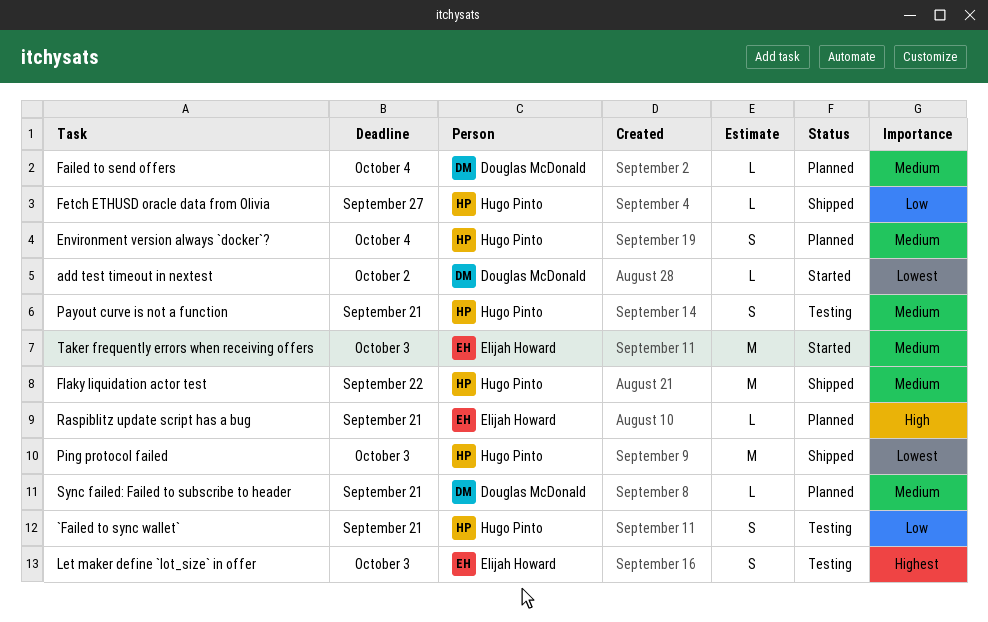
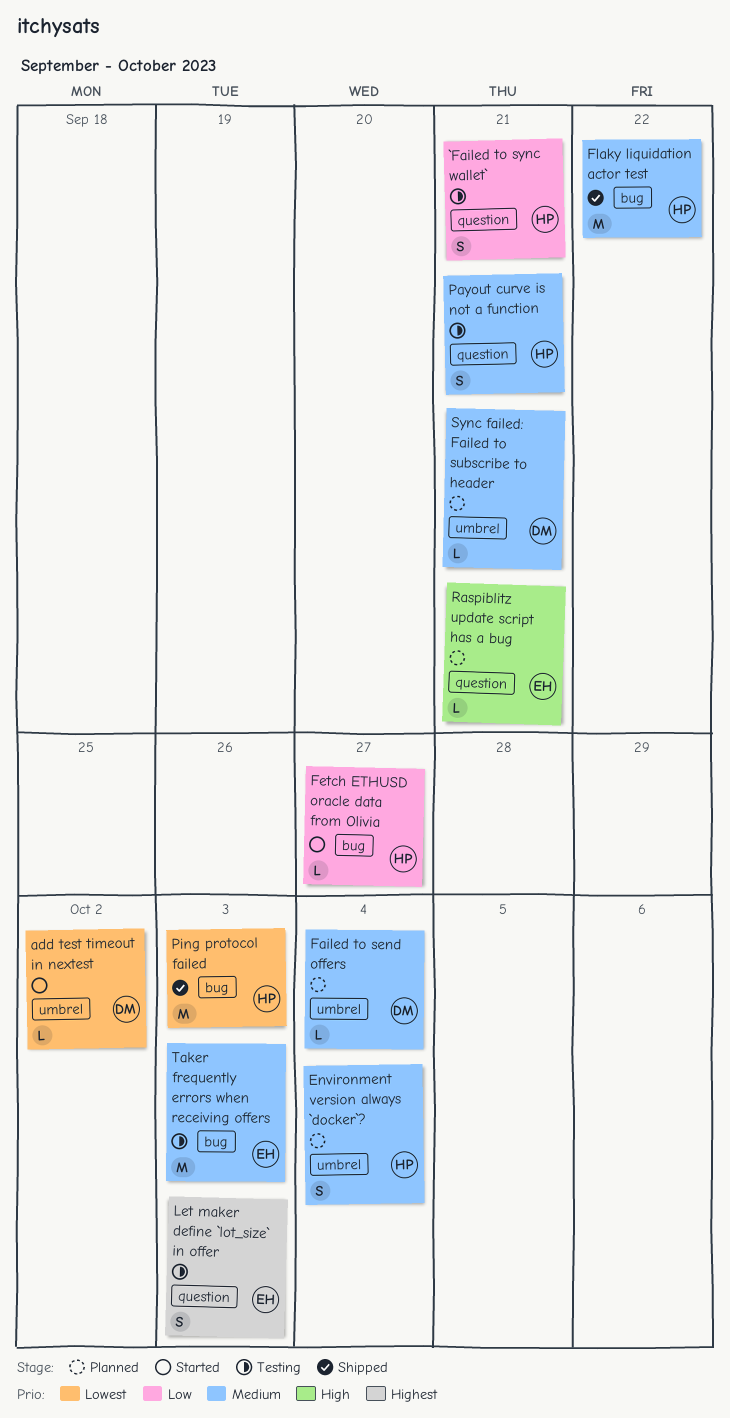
Fetch ETHUSD oracle data from Olivia, status: Shipped -> Started
Taker frequently errors when receiving offers, status: Started -> Testing

